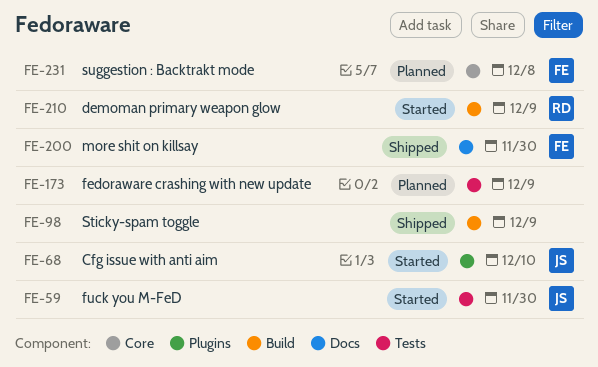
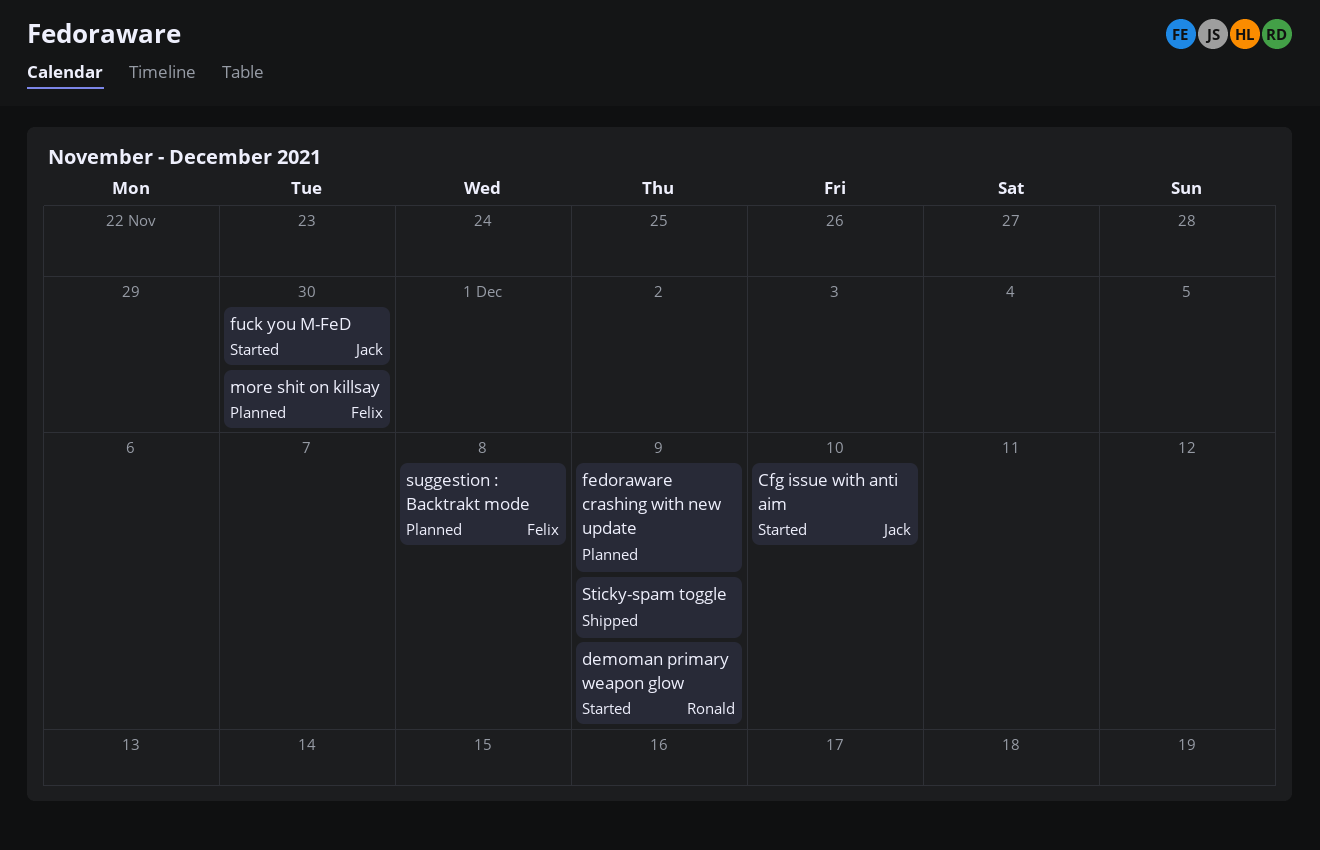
more shit on killsay, status: Shipped -> Planned

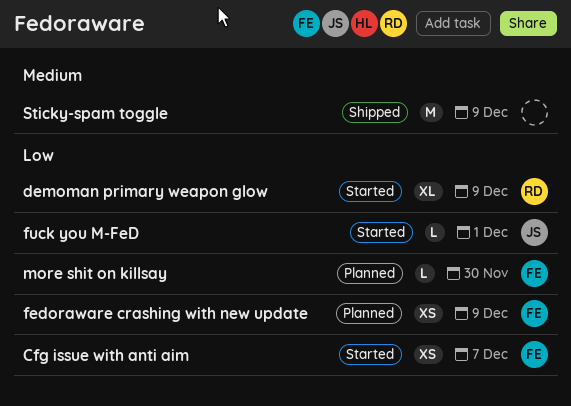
Cfg issue with anti aim, owner: Jack -> Felix
Cfg issue with anti aim, due: Dec 10 -> Dec 7
fedoraware crashing with new update, owner: none -> Felix
fuck you M-FeD, due: Nov 30 -> Dec 1
suggestion : Backtrakt mode: present -> none

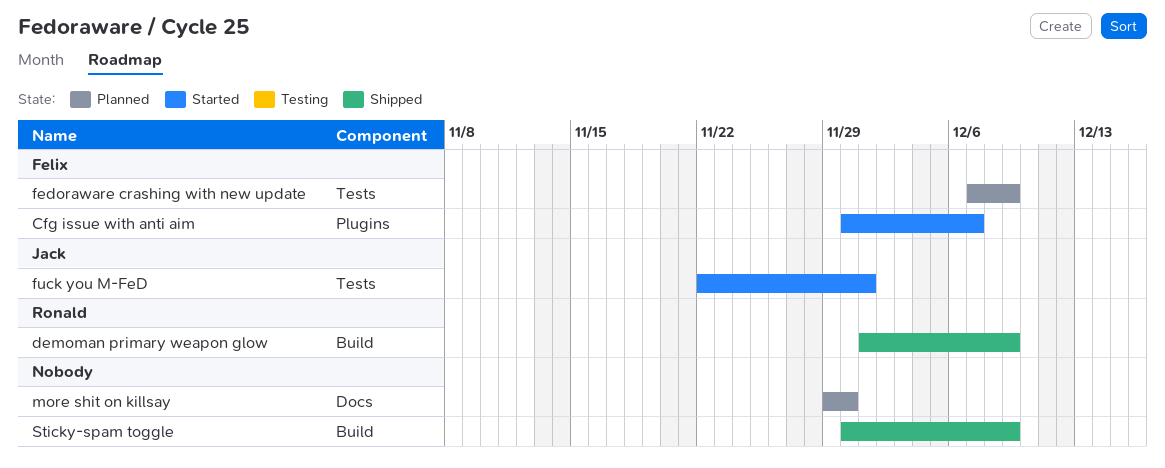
demoman primary weapon glow, status: Started -> Shipped
more shit on killsay, owner: Felix -> none

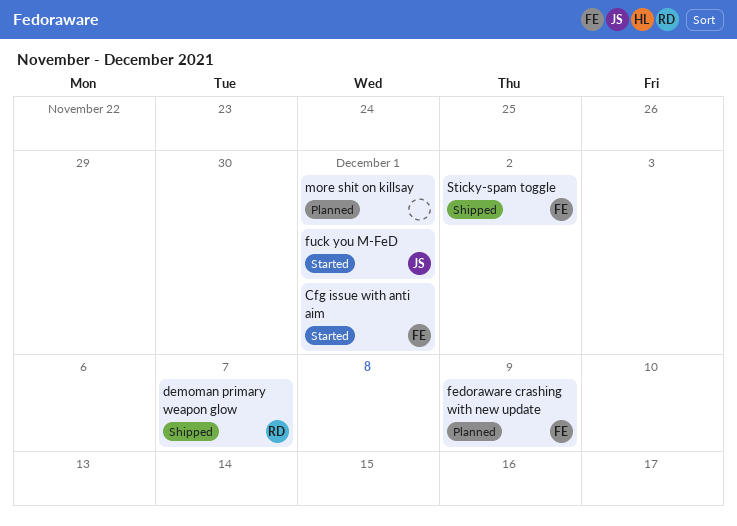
Cfg issue with anti aim, due: Dec 7 -> Dec 1
demoman primary weapon glow, due: Dec 9 -> Dec 7
more shit on killsay, due: Nov 30 -> Dec 1
Sticky-spam toggle, owner: none -> Felix
Sticky-spam toggle, due: Dec 9 -> Dec 2

